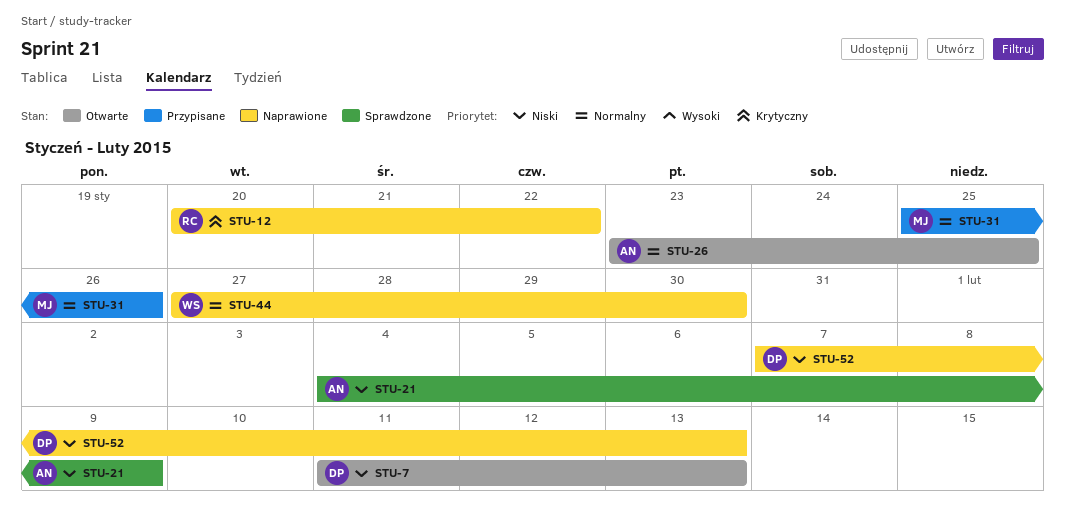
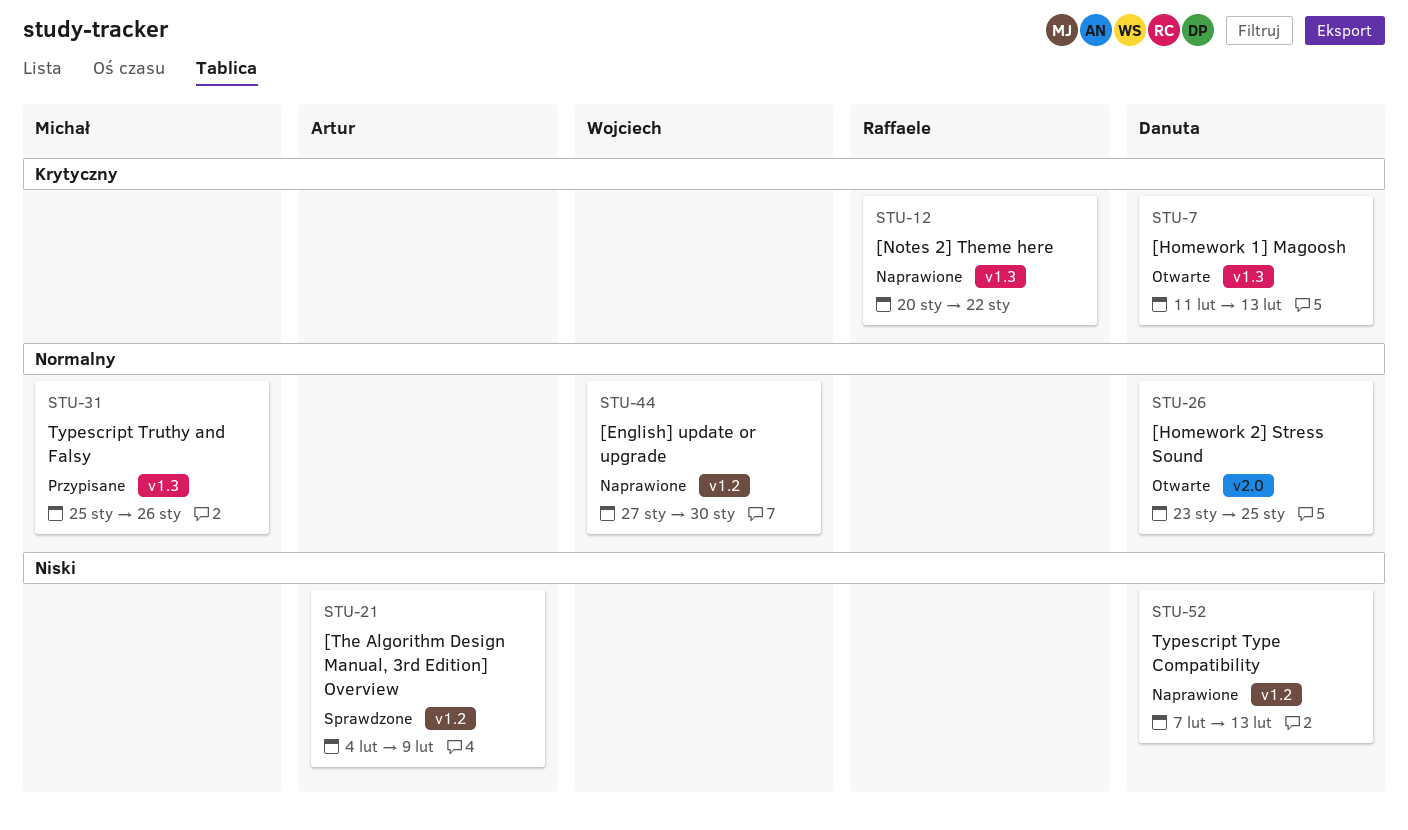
STU-7, priority: Niski -> Krytyczny
STU-26, owner: Artur -> Danuta

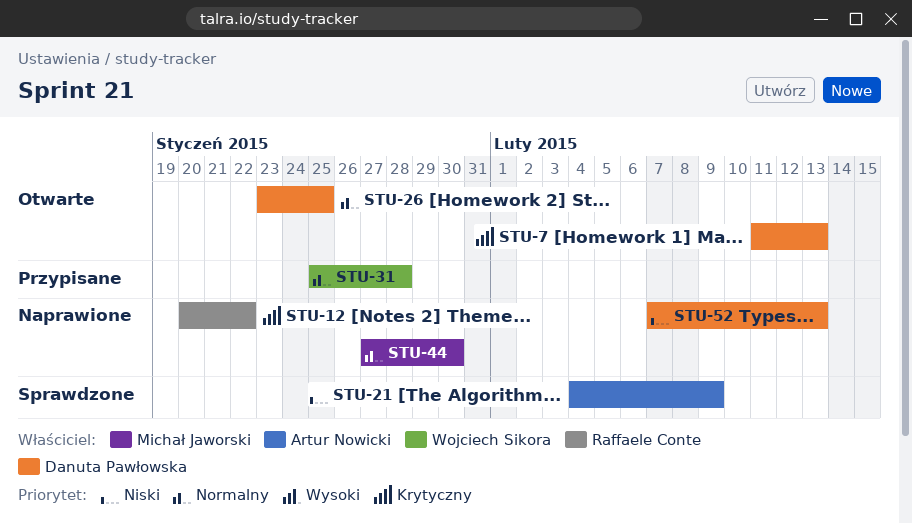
STU-31, owner: Michał Jaworski -> Wojciech Sikora
STU-31, due: Jan 26 -> Jan 28
STU-44, owner: Wojciech Sikora -> Michał Jaworski

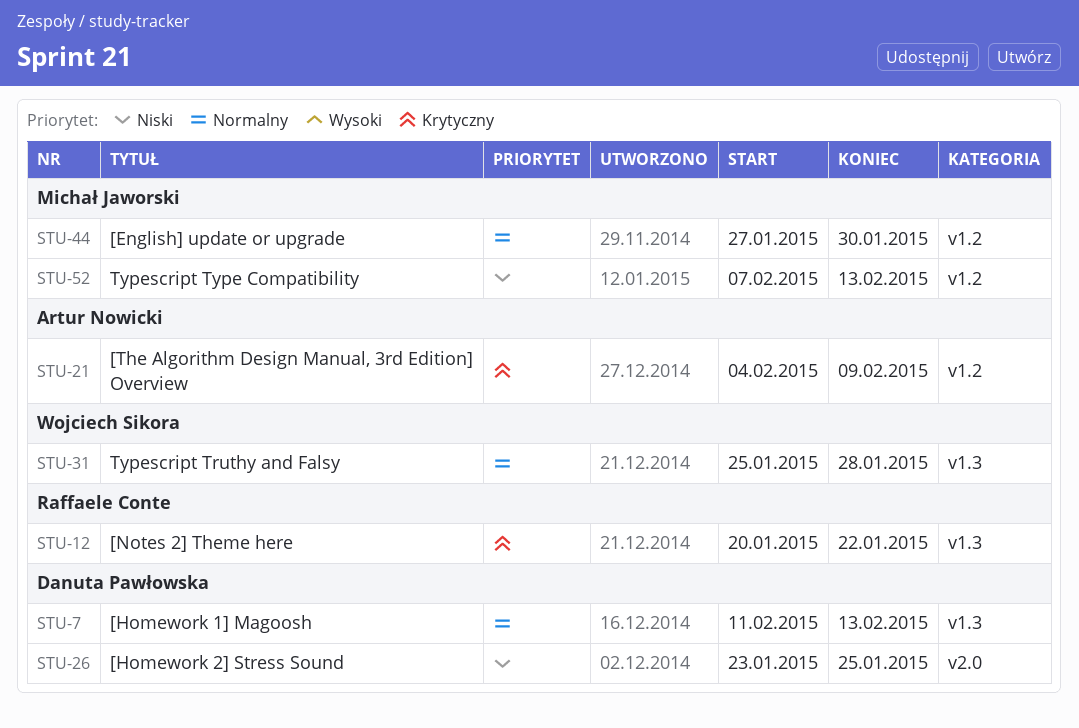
STU-7, priority: Krytyczny -> Normalny
STU-21, priority: Niski -> Krytyczny
STU-26, priority: Normalny -> Niski
STU-52, owner: Danuta Pawłowska -> Michał Jaworski

